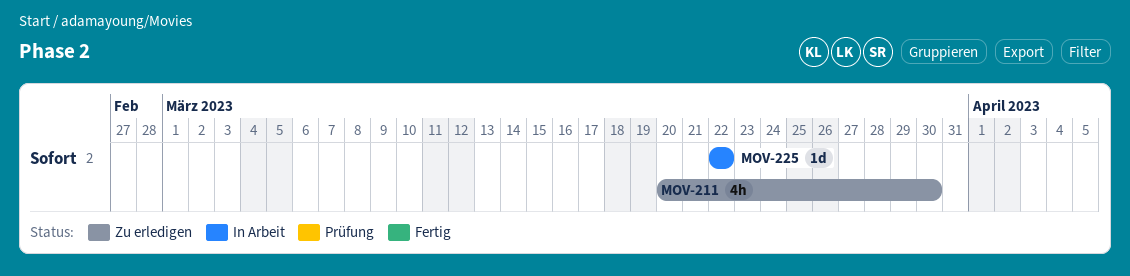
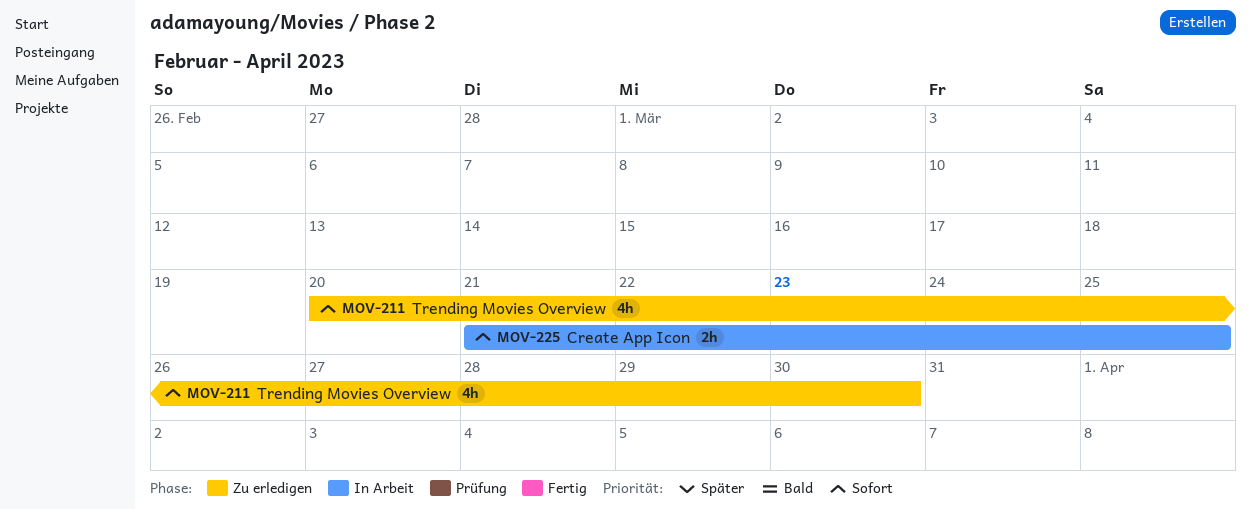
MOV-225, estimate: 1d -> 2h
MOV-225, start: Mar 22 -> Mar 21
MOV-225, due: Mar 22 -> Mar 25

